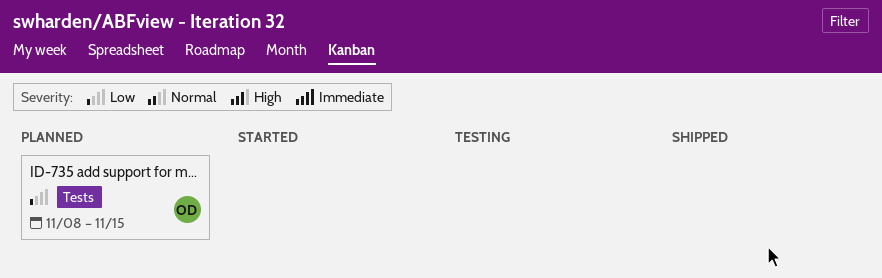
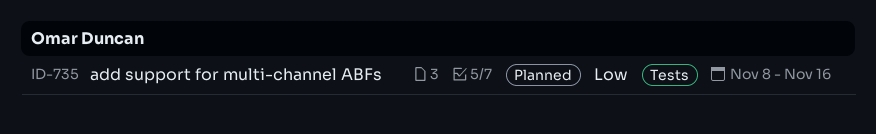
ID-735, due: Nov 15 -> Nov 16

